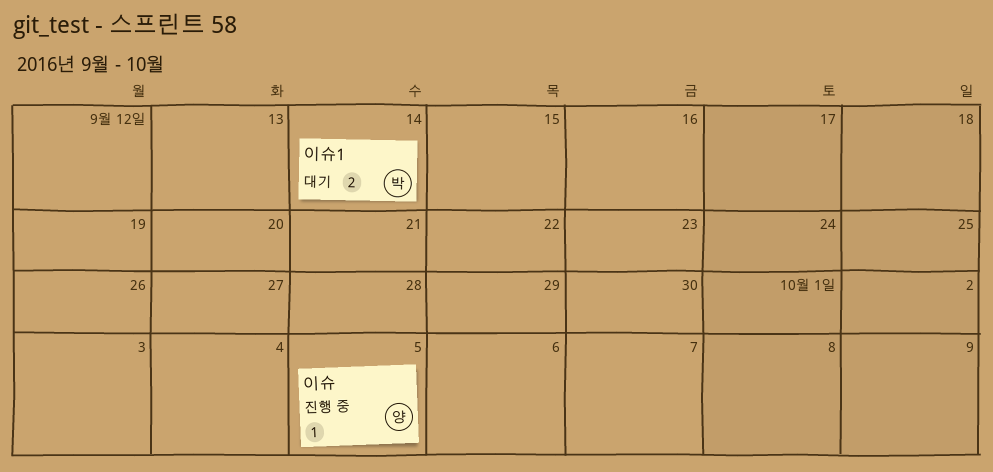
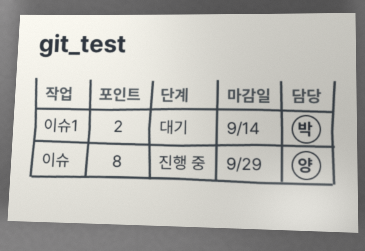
이슈, estimate: 1 -> 8
이슈, due: Oct 5 -> Sep 29

